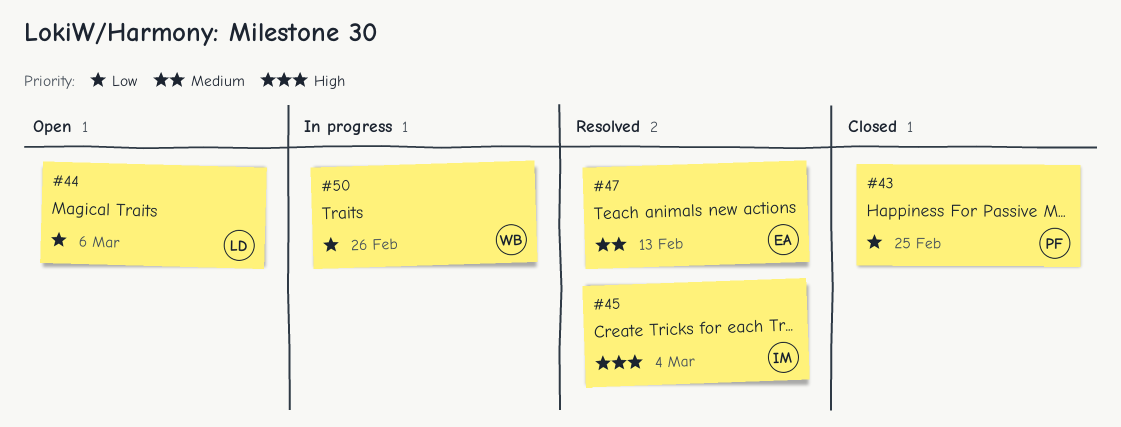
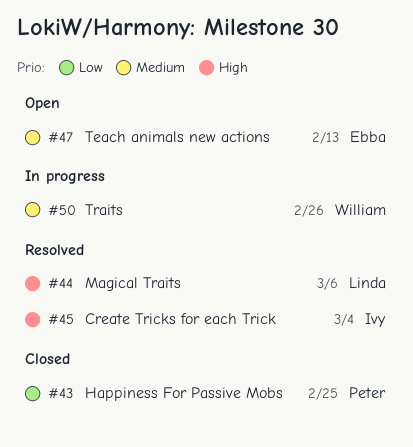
#44, status: Open -> Resolved
#44, priority: Low -> High
#47, status: Resolved -> Open
#50, priority: Low -> Medium

